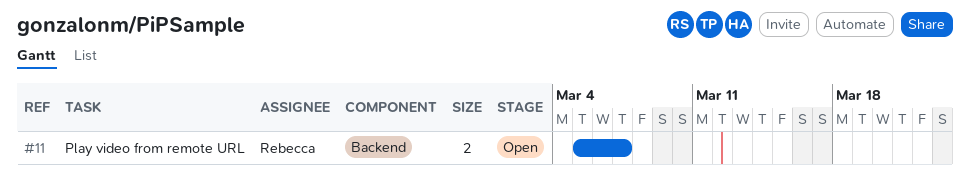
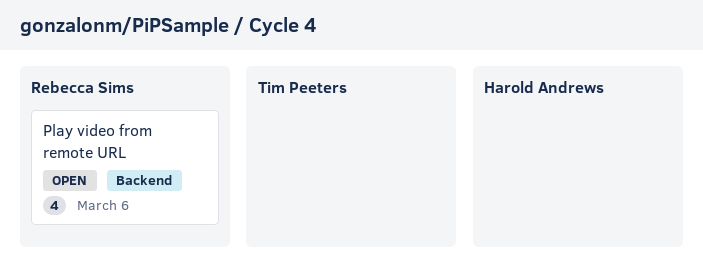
Play video from remote URL, estimate: 2 -> 4
Play video from remote URL, due: Mar 7 -> Mar 6

